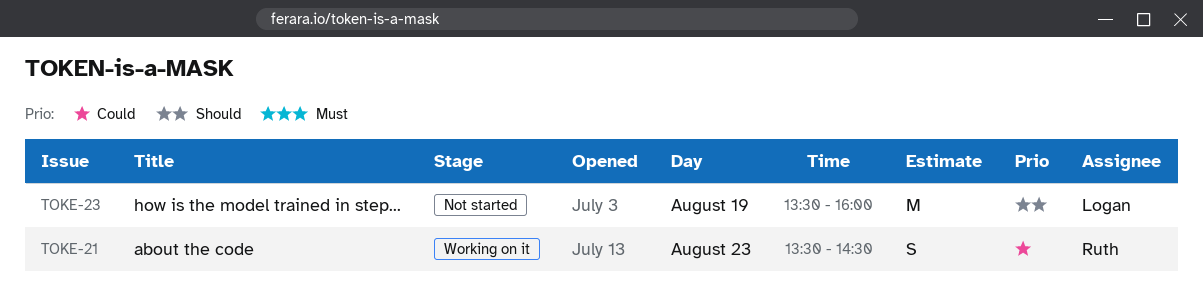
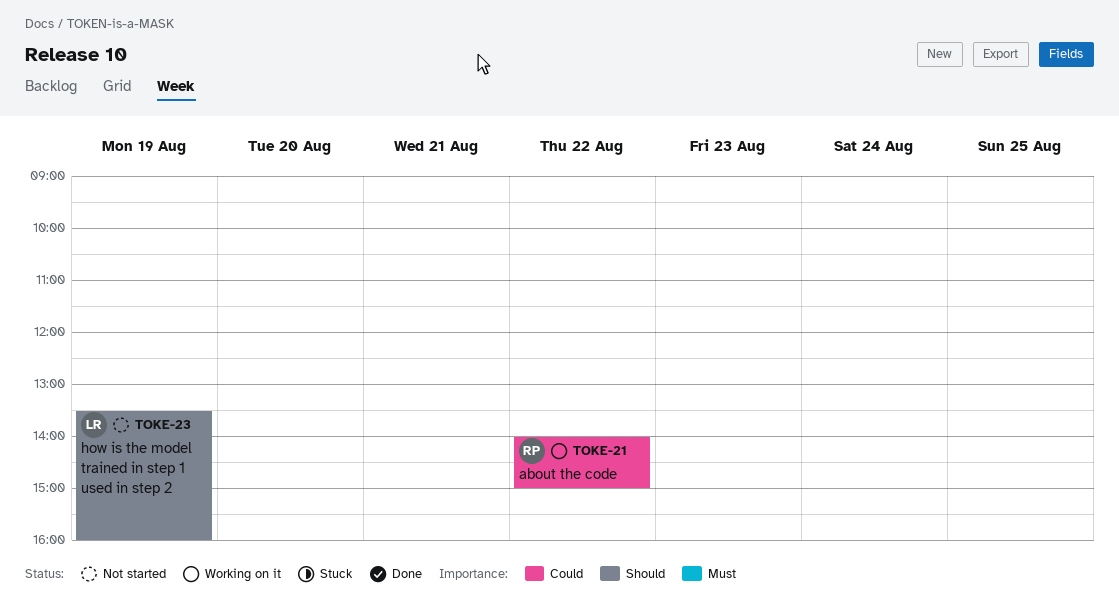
TOKE-21, day: Aug 23 -> Aug 22
TOKE-21, begins: 13:30 -> 14:00
TOKE-21, ends: 14:30 -> 15:00

